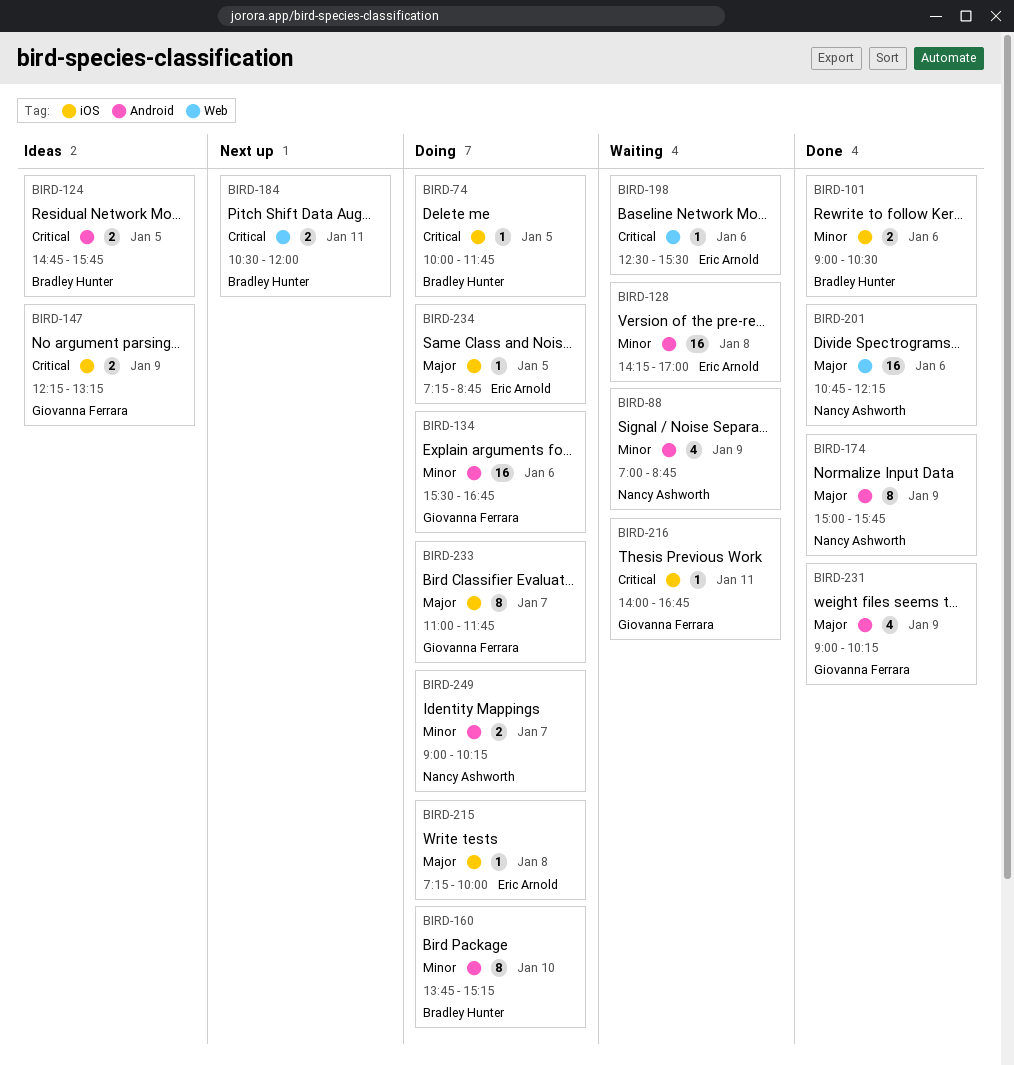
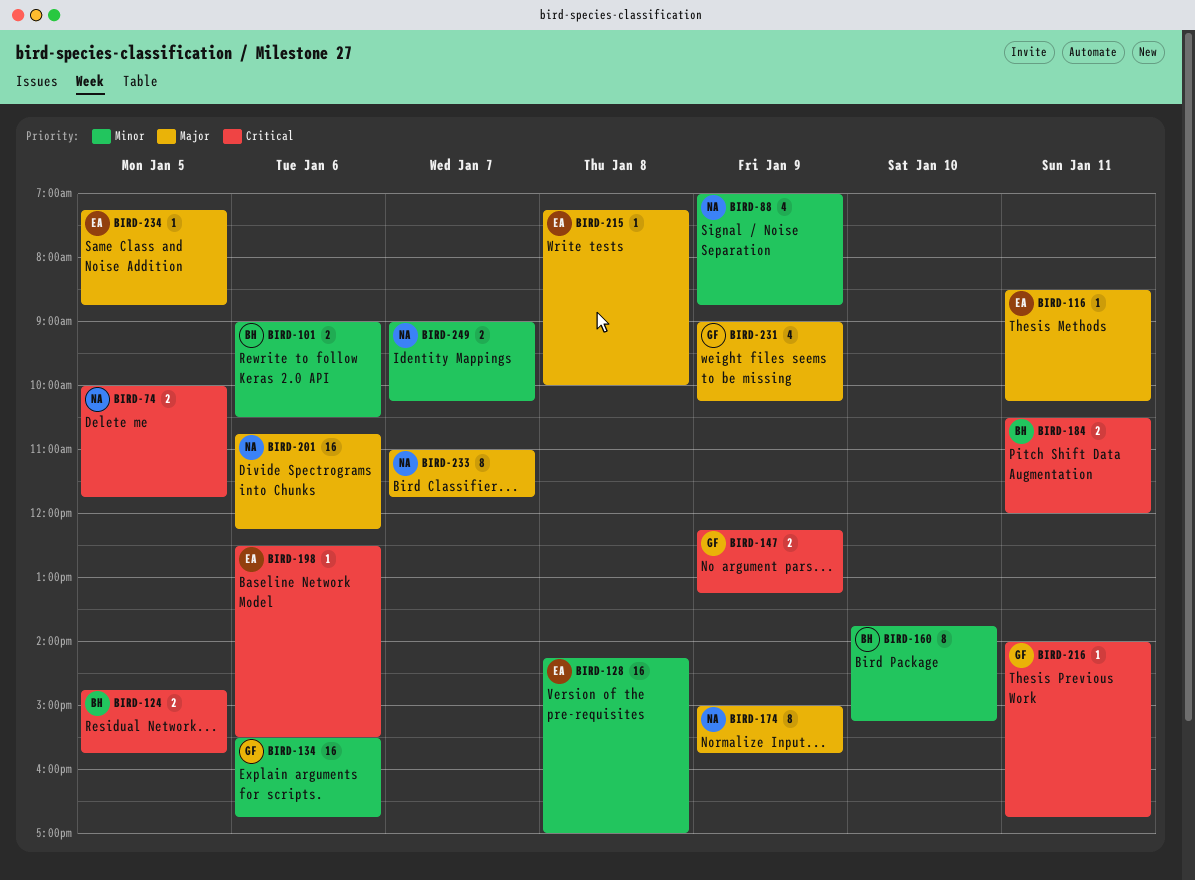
BIRD-74, owner: Bradley Hunter -> Nancy Ashworth
BIRD-74, estimate: 1 -> 2
BIRD-116: none -> present
BIRD-233, owner: Giovanna Ferrara -> Nancy Ashworth

